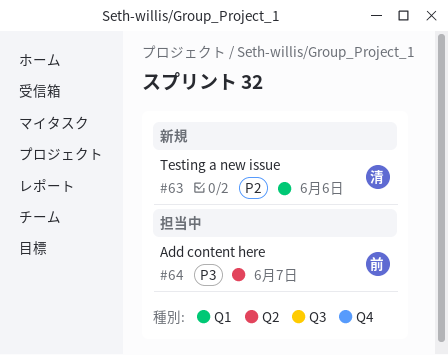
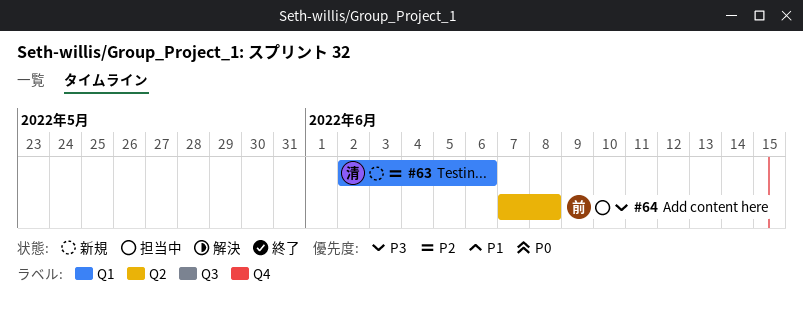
#64, due: Jun 7 -> Jun 8

